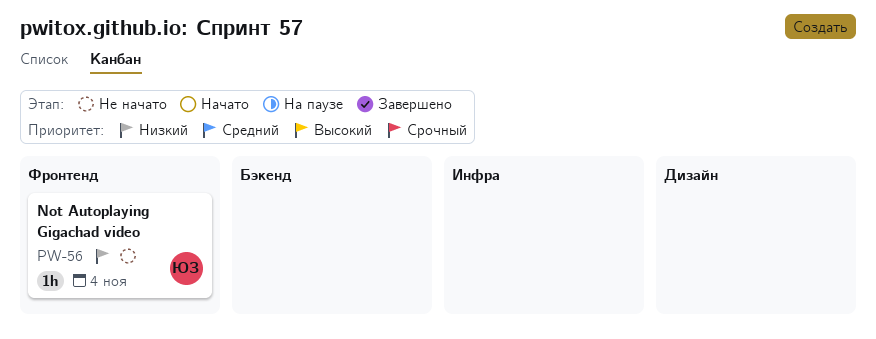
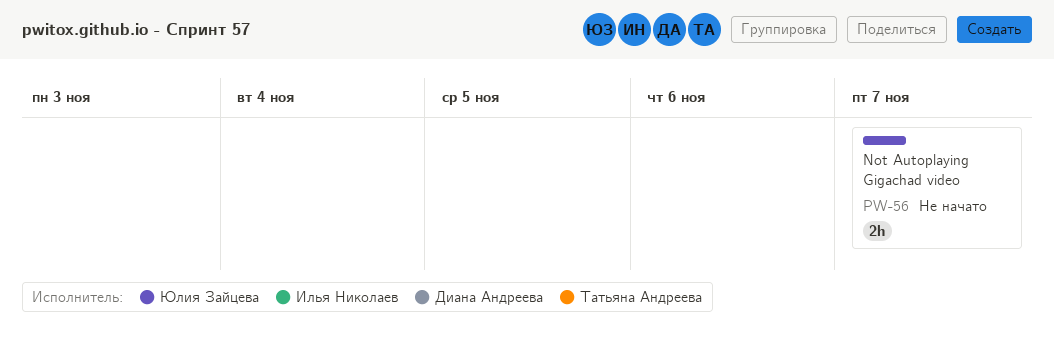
PW-56, estimate: 1h -> 2h
PW-56, due: Nov 4 -> Nov 7

